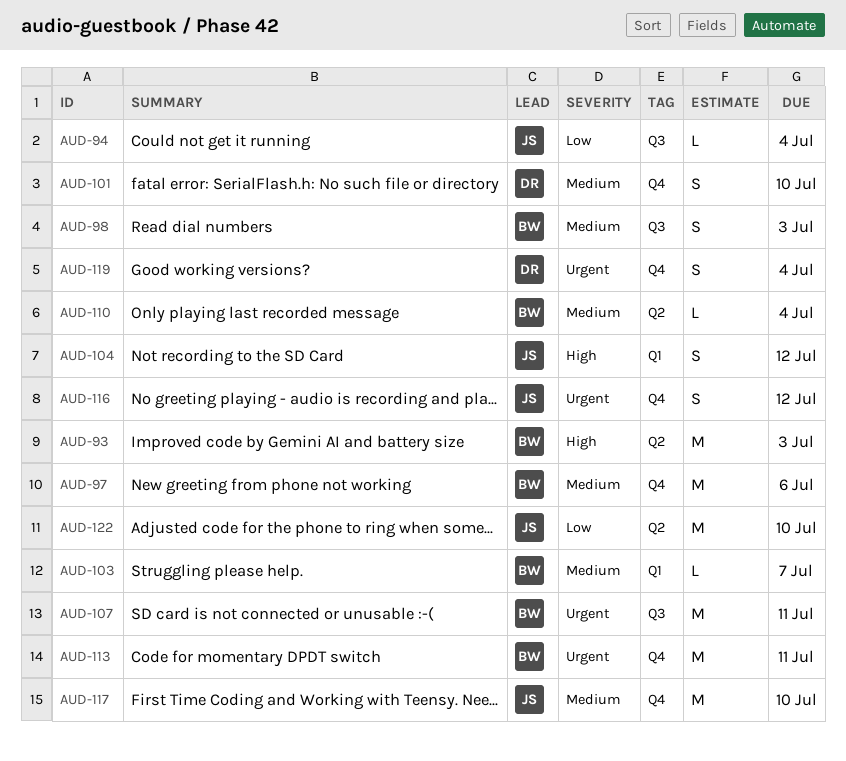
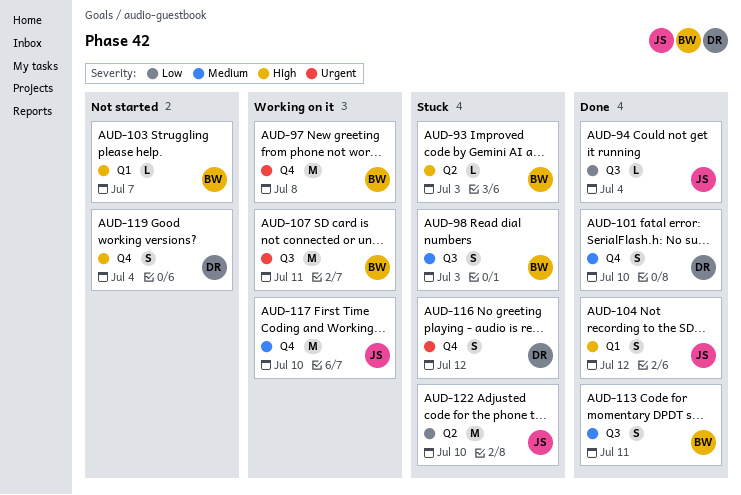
AUD-93, estimate: M -> L
AUD-97, priority: Medium -> Urgent
AUD-97, due: Jul 6 -> Jul 8
AUD-103, priority: Medium -> High
AUD-110: present -> none
AUD-113, priority: Urgent -> Medium
AUD-113, label: Q4 -> Q3
AUD-113, estimate: M -> S
AUD-116, owner: JS -> DR
AUD-119, priority: Urgent -> High

